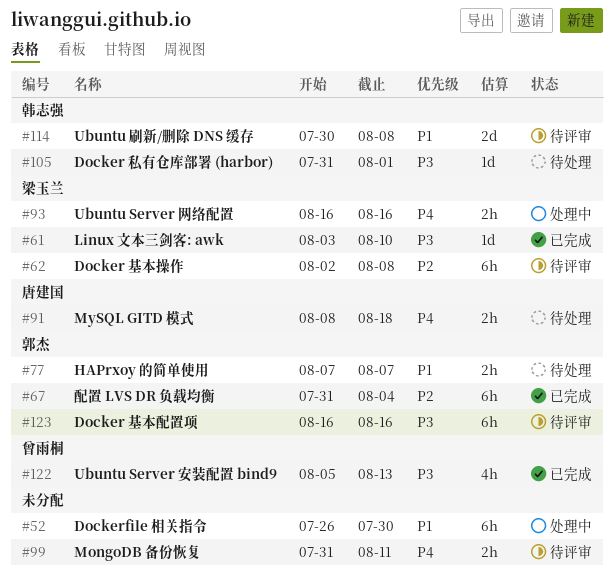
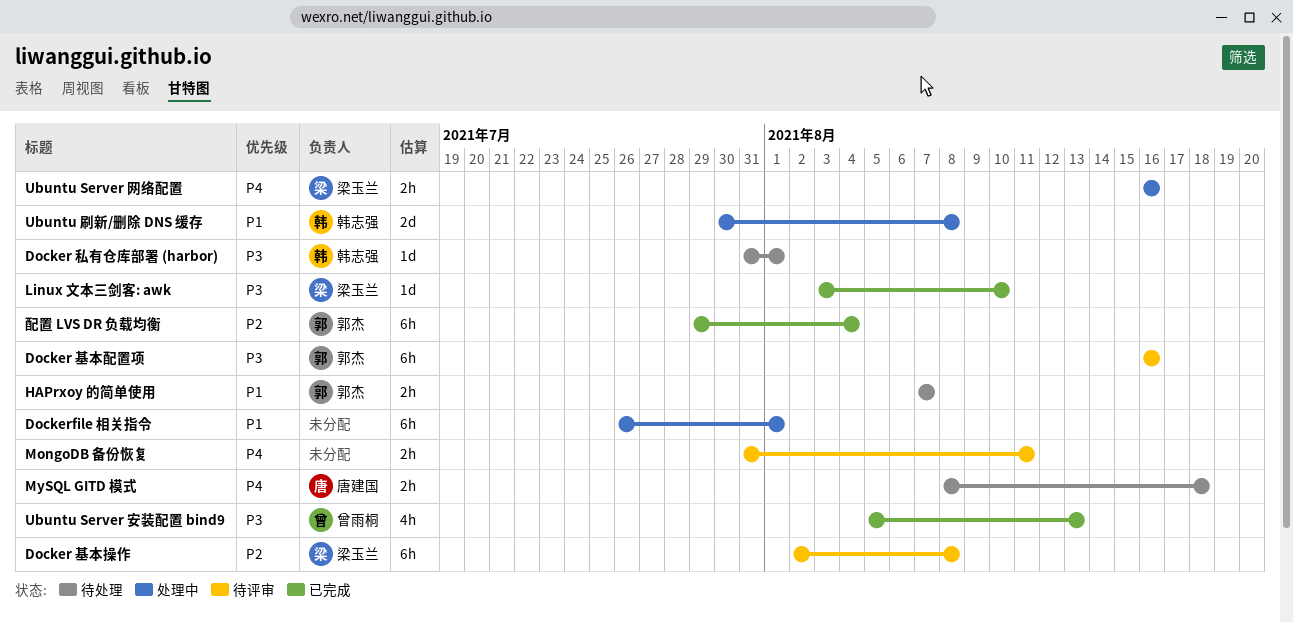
Dockerfile 相关指令, due: Jul 30 -> Aug 1
Ubuntu 刷新/删除 DNS 缓存, status: 待评审 -> 处理中
配置 LVS DR 负载均衡, start: Jul 31 -> Jul 29

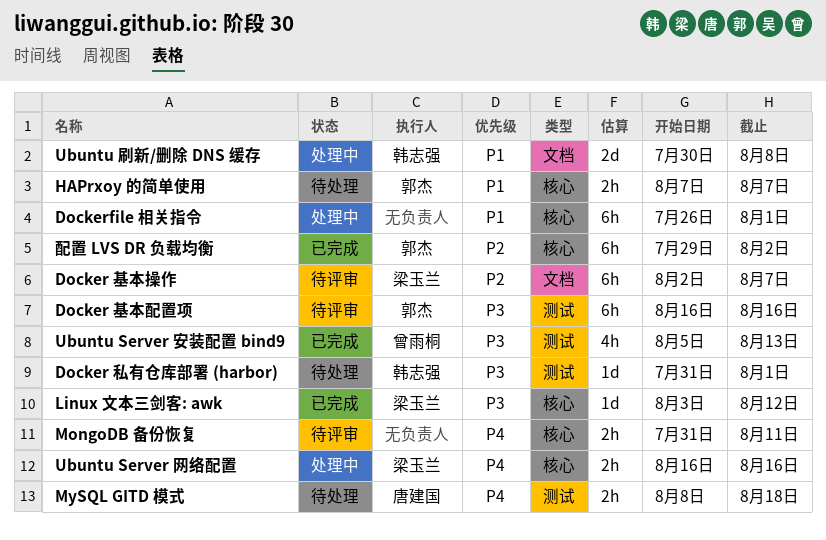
Docker 基本操作, due: Aug 8 -> Aug 7
Linux 文本三剑客: awk, due: Aug 10 -> Aug 12
配置 LVS DR 负载均衡, due: Aug 4 -> Aug 2

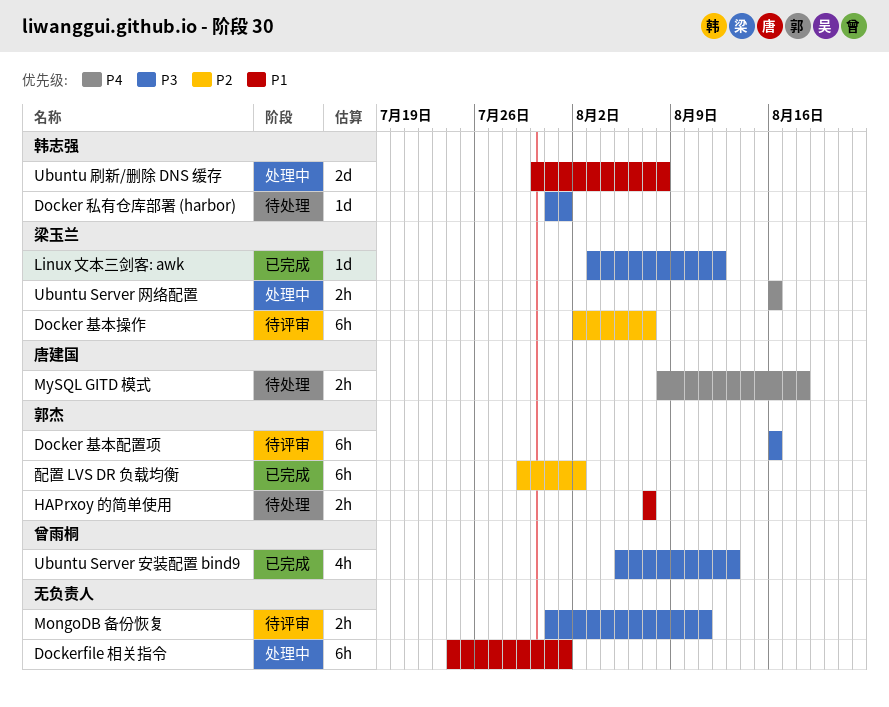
Dockerfile 相关指令, start: Jul 26 -> Jul 24
MongoDB 备份恢复, priority: P4 -> P3

